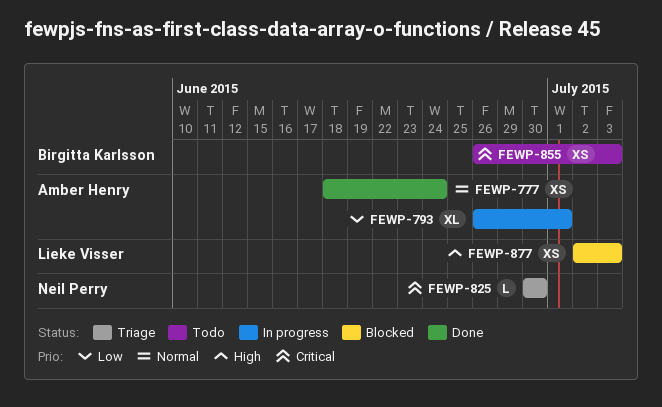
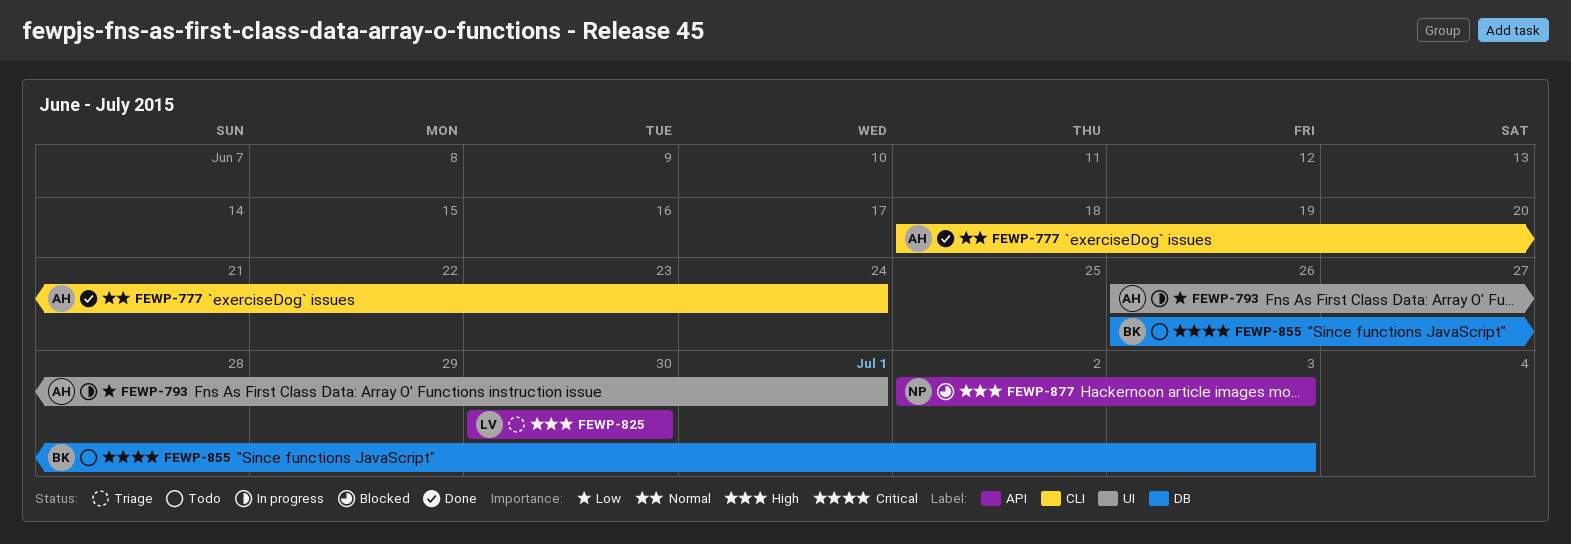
FEWP-825, owner: Neil Perry -> Lieke Visser
FEWP-825, priority: Critical -> High
FEWP-877, owner: Lieke Visser -> Neil Perry

